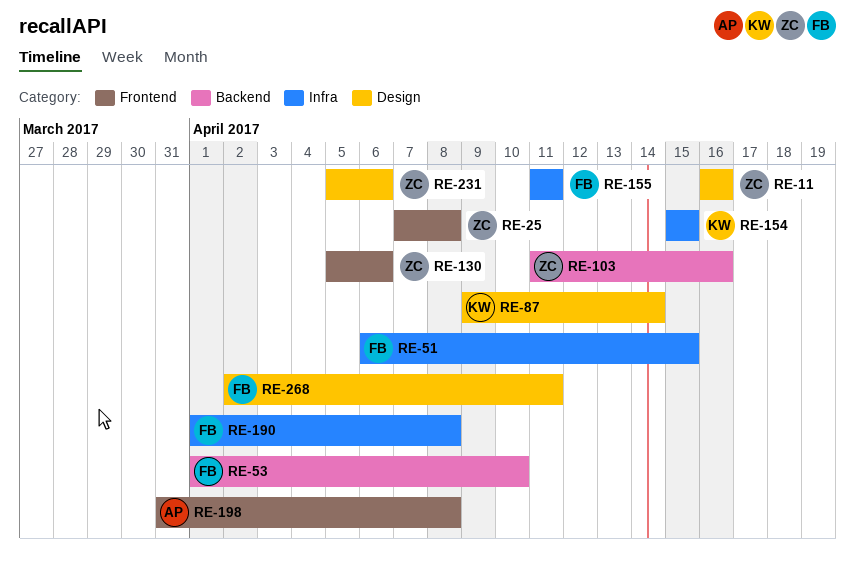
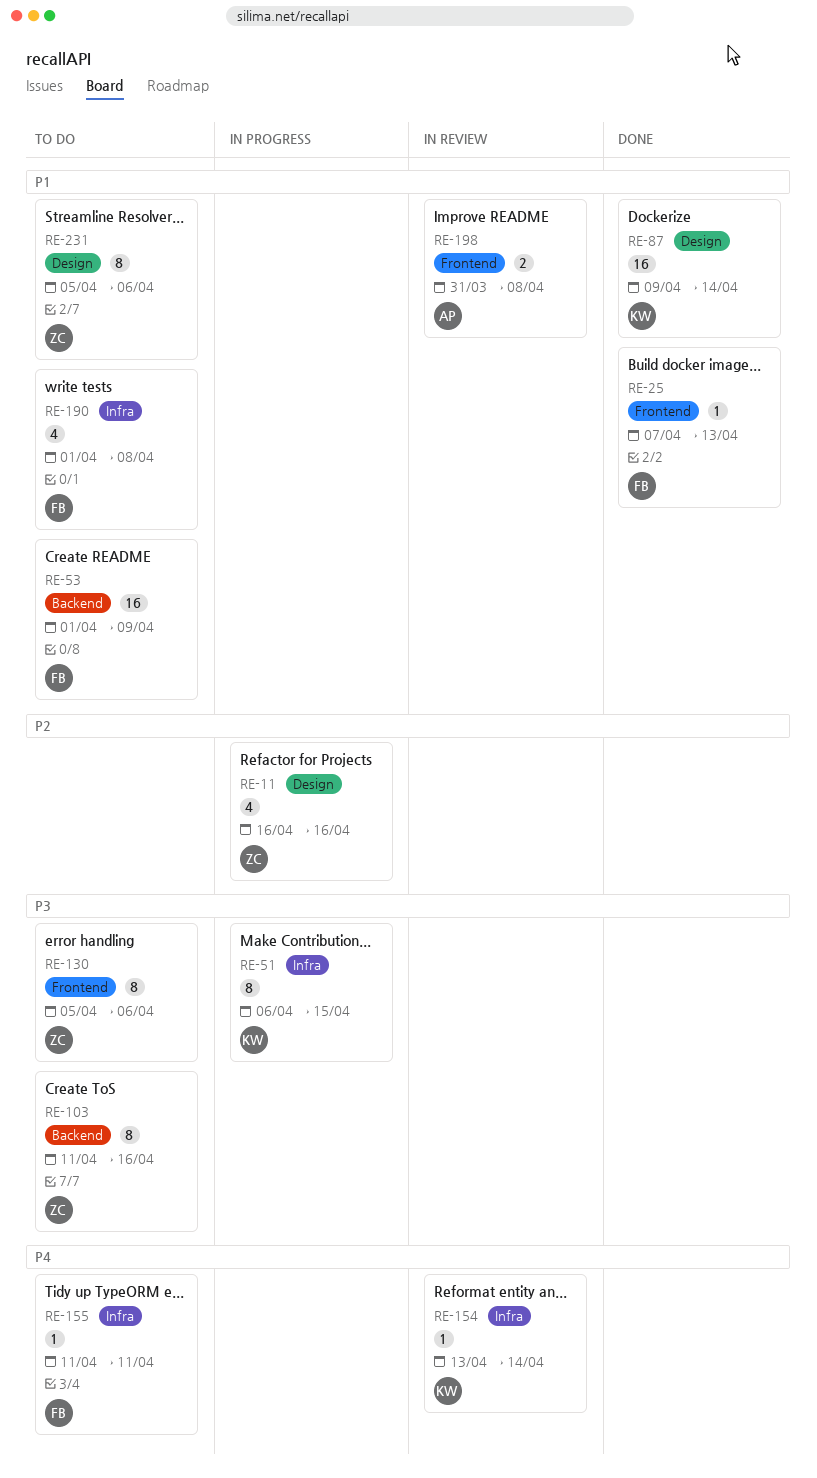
RE-25, owner: ZC -> FB
RE-25, due: Apr 8 -> Apr 13
RE-51, owner: FB -> KW
RE-53, due: Apr 10 -> Apr 9
RE-154, start: Apr 15 -> Apr 13
RE-154, due: Apr 15 -> Apr 14
RE-268: present -> none

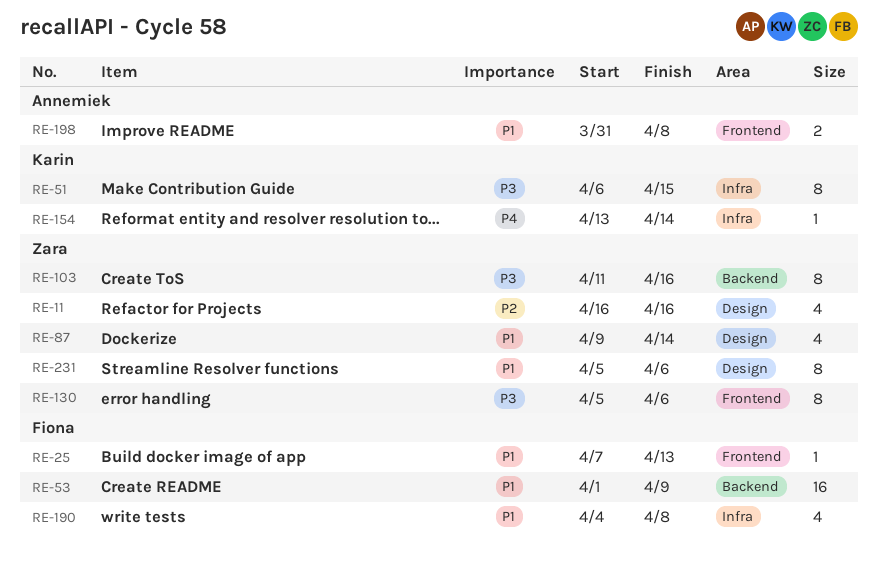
RE-87, owner: Karin -> Zara
RE-87, estimate: 16 -> 4
RE-155: present -> none
RE-190, start: Apr 1 -> Apr 4

